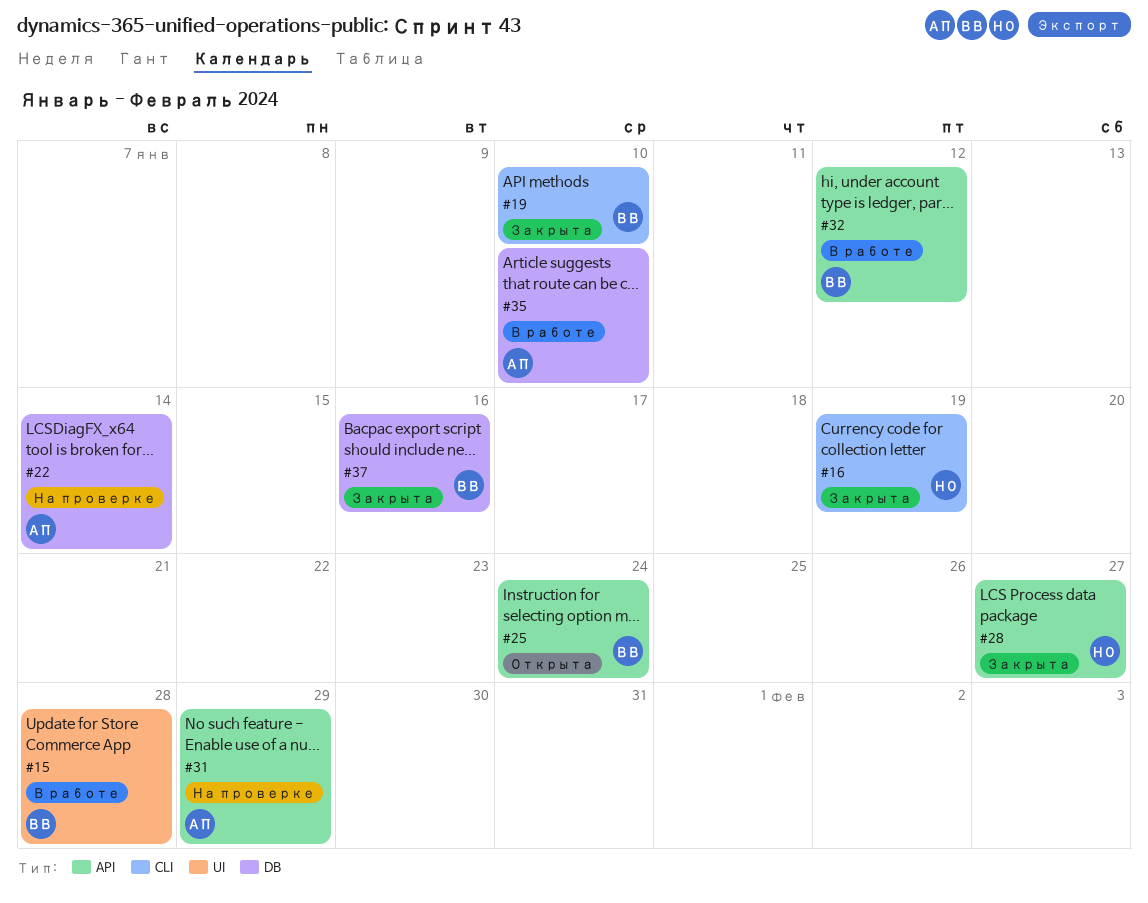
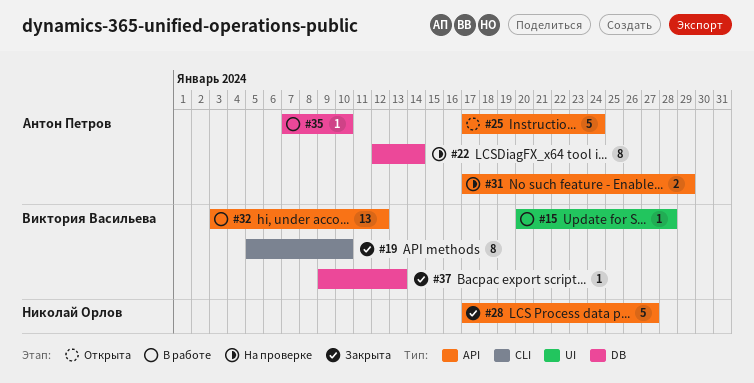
#16: present -> none
#25, owner: Виктория Васильева -> Антон Петров
#37, due: Jan 16 -> Jan 13

